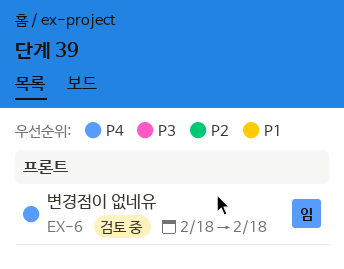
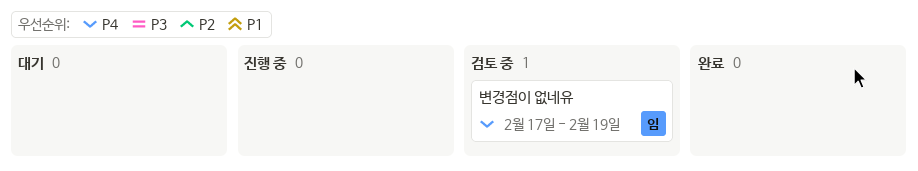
변경점이 없네유, start: Feb 18 -> Feb 17
변경점이 없네유, due: Feb 18 -> Feb 19

